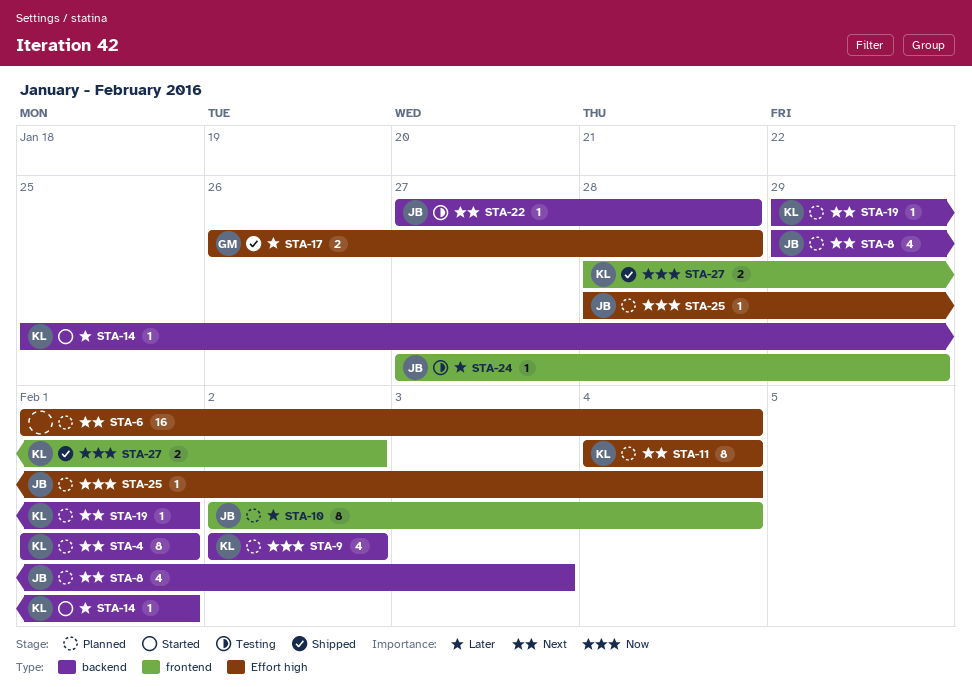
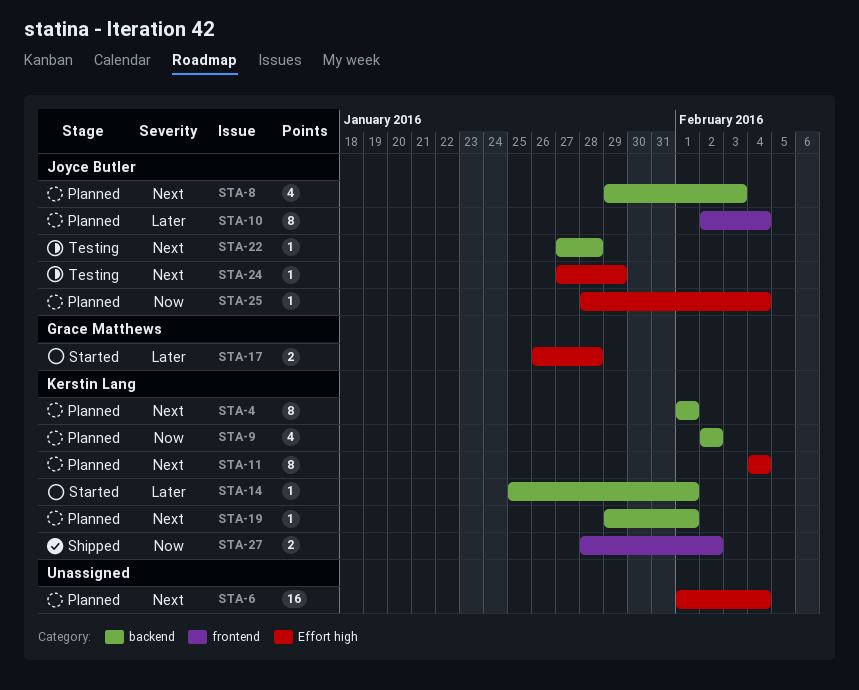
STA-17, status: Shipped -> Started
STA-24, priority: Later -> Next
STA-24, label: frontend -> Effort high

